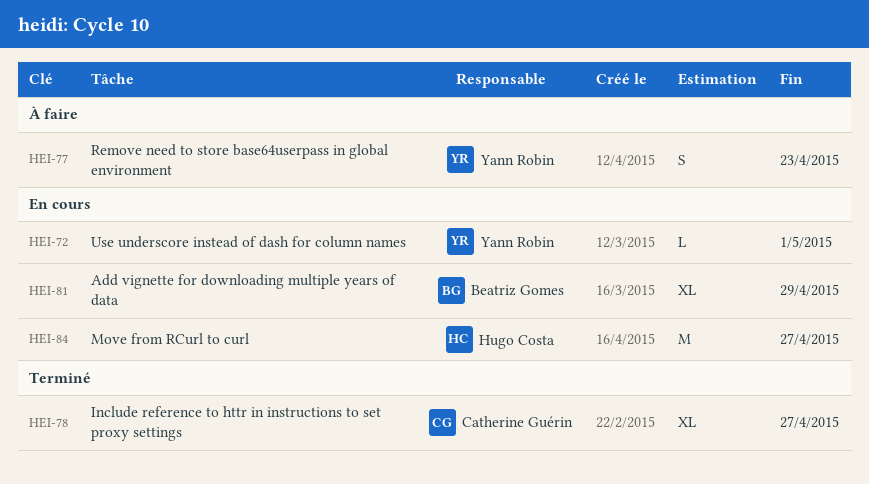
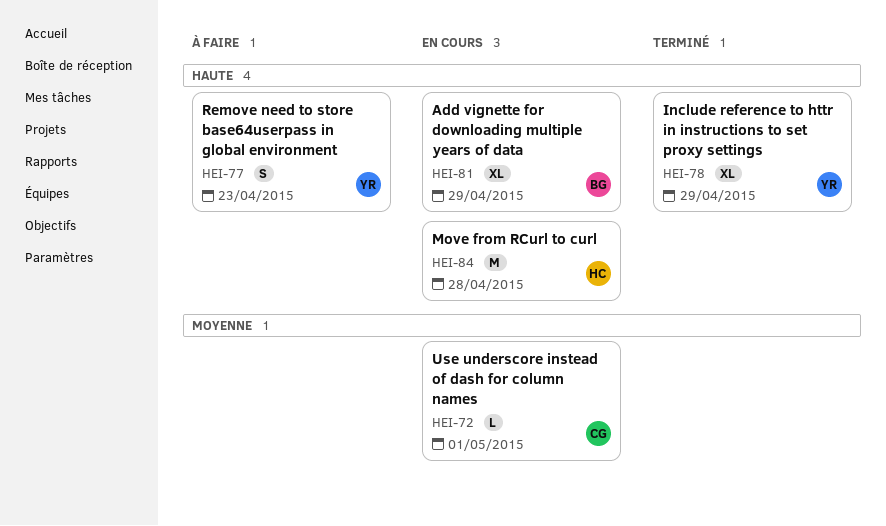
HEI-72, owner: Yann Robin -> Catherine Guérin
HEI-78, owner: Catherine Guérin -> Yann Robin
HEI-78, due: Apr 27 -> Apr 29
HEI-84, due: Apr 27 -> Apr 28

